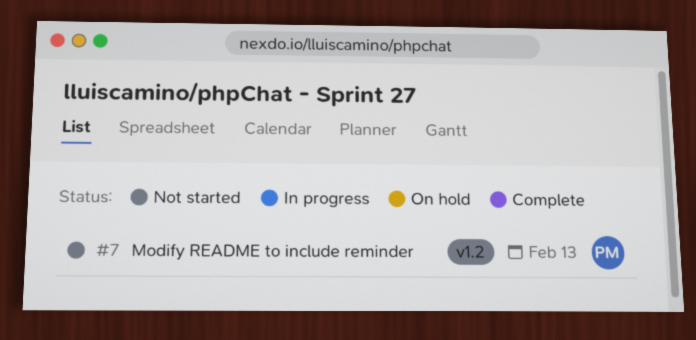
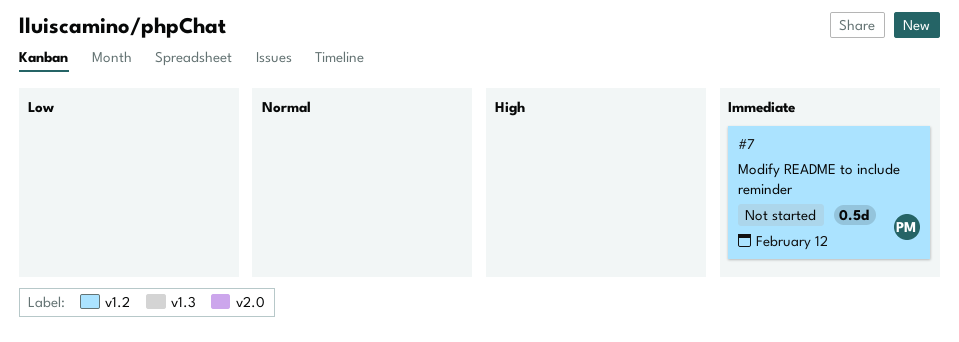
#7, due: Feb 13 -> Feb 12

